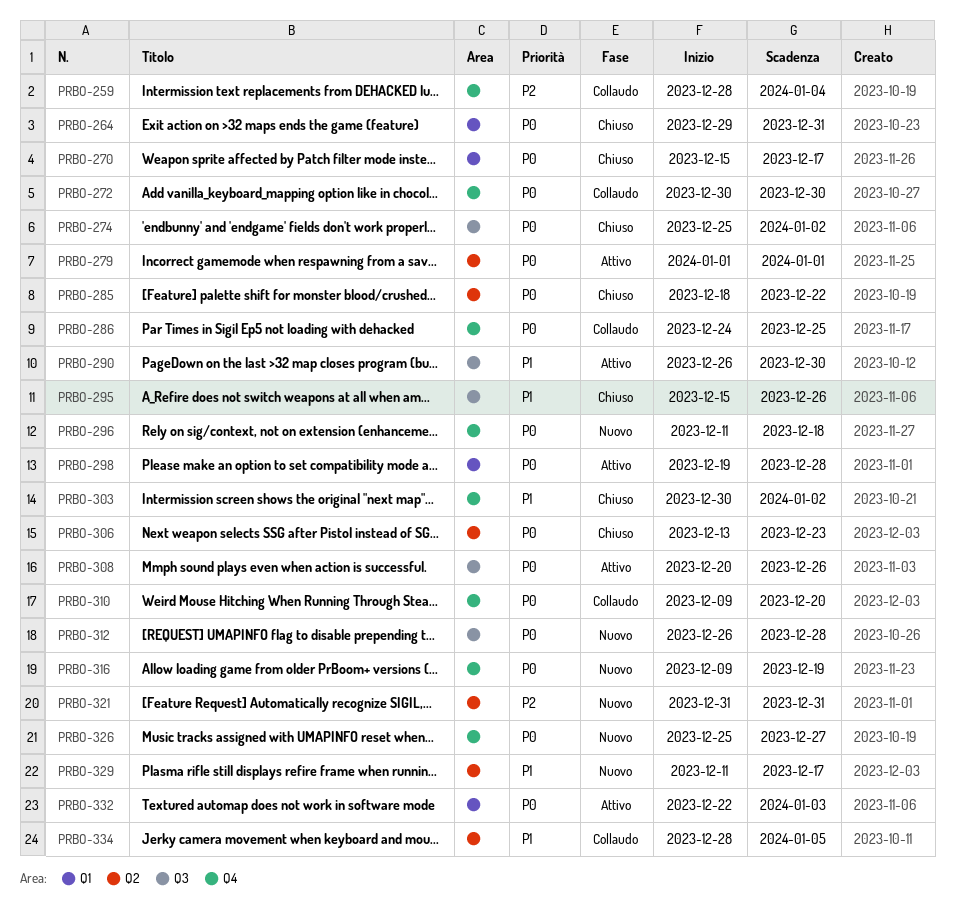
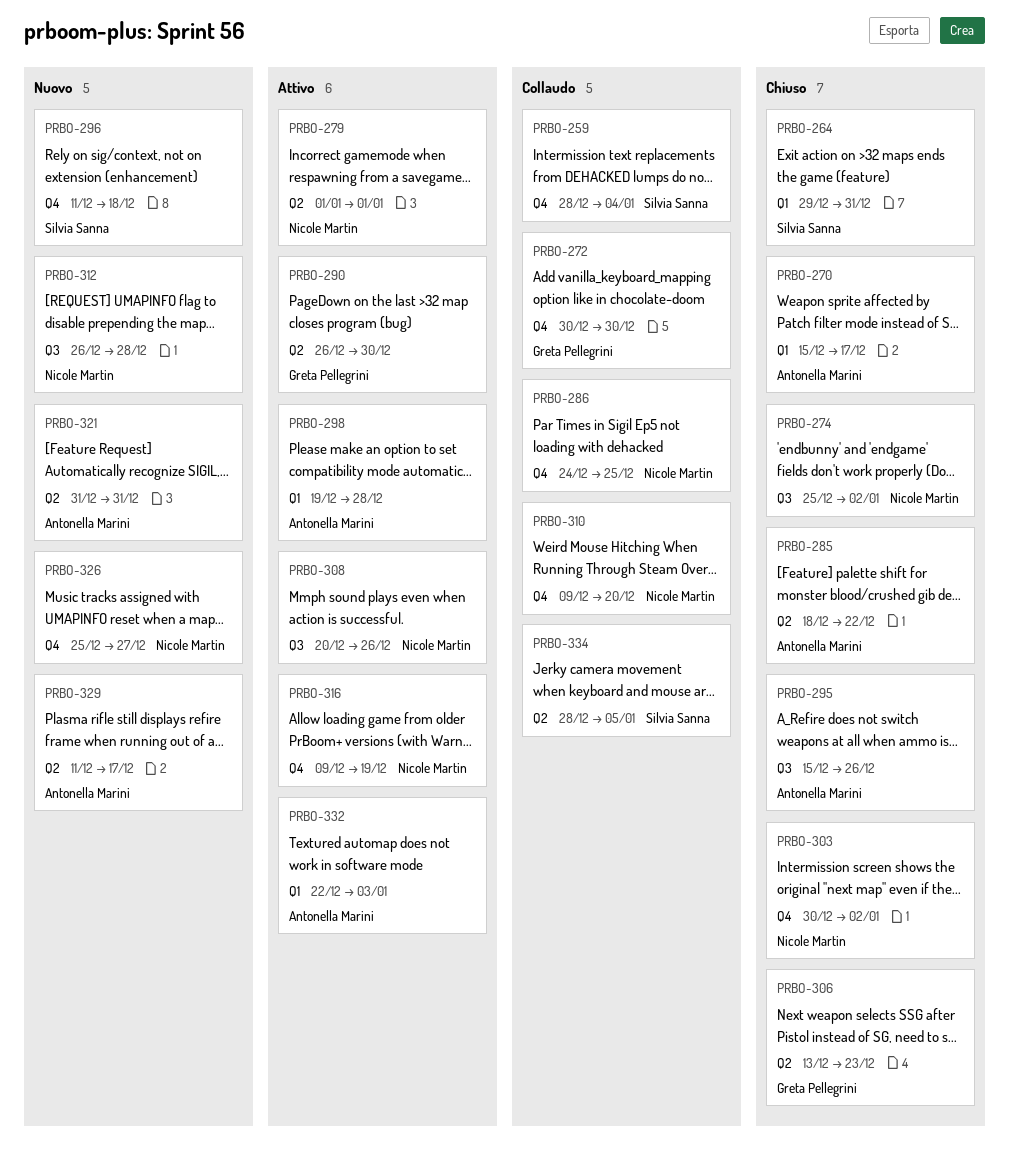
PRBO-290, label: Q3 -> Q2
PRBO-316, status: Nuovo -> Attivo

